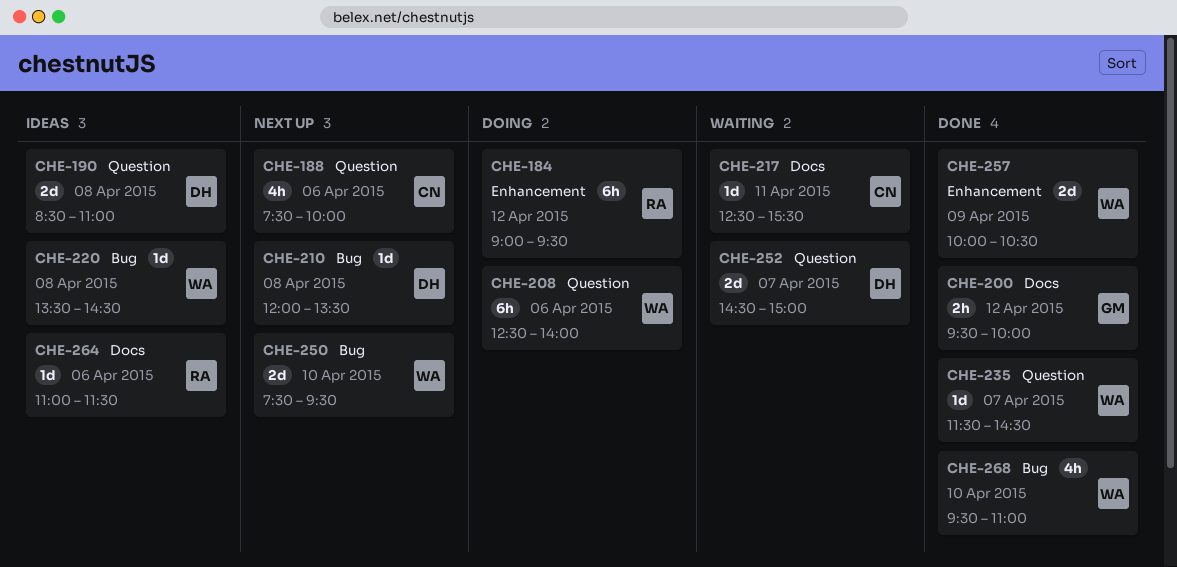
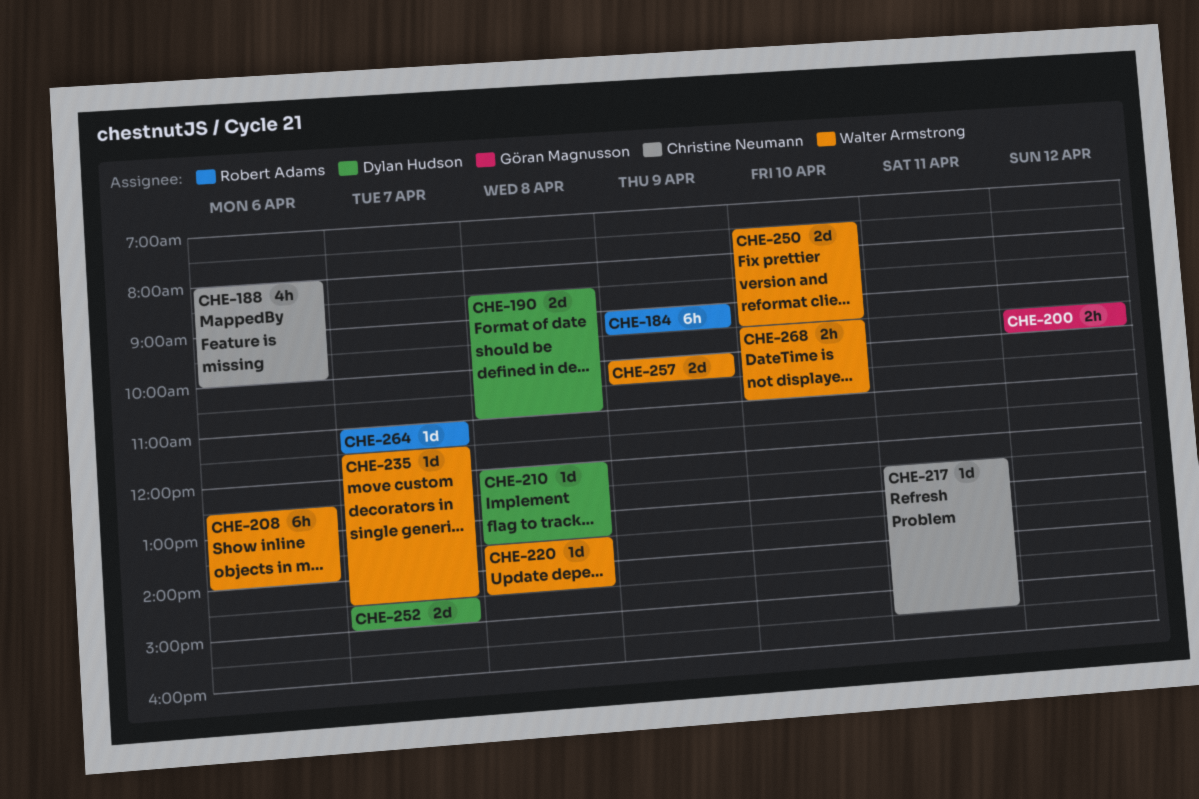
CHE-184, day: Apr 12 -> Apr 9
CHE-188, begins: 07:30 -> 08:00
CHE-264, day: Apr 6 -> Apr 7
CHE-268, estimate: 4h -> 2h

